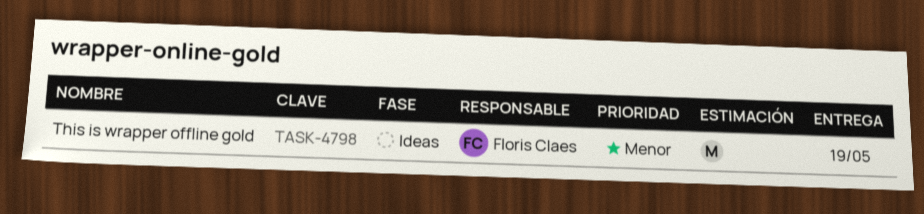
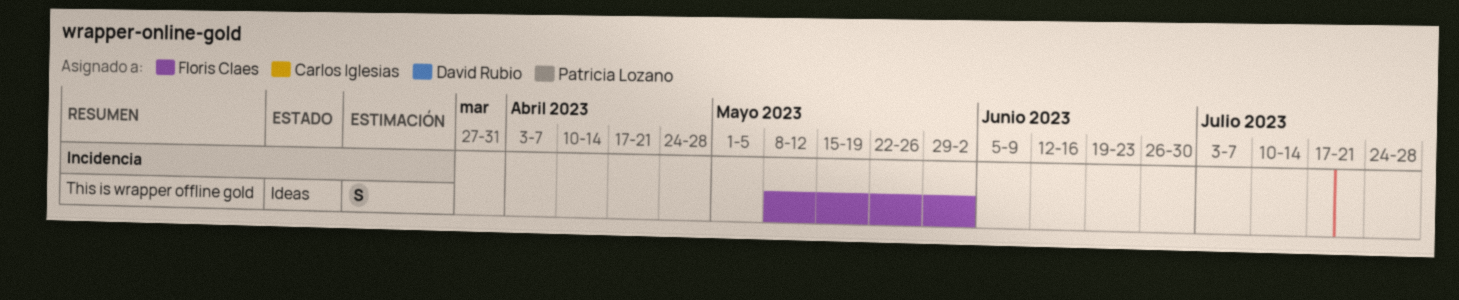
This is wrapper offline gold, estimate: M -> S
This is wrapper offline gold, due: May 19 -> Jun 2

